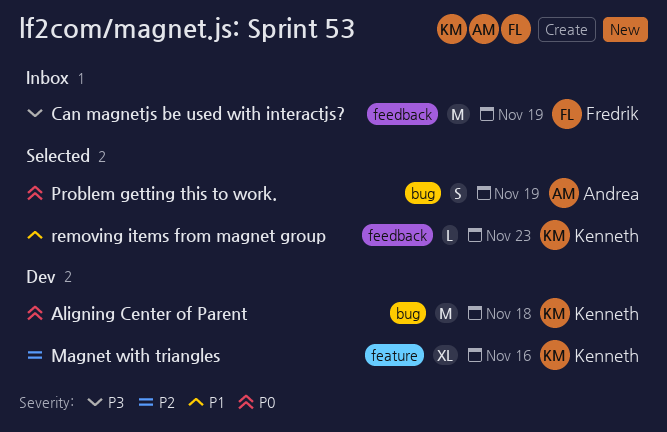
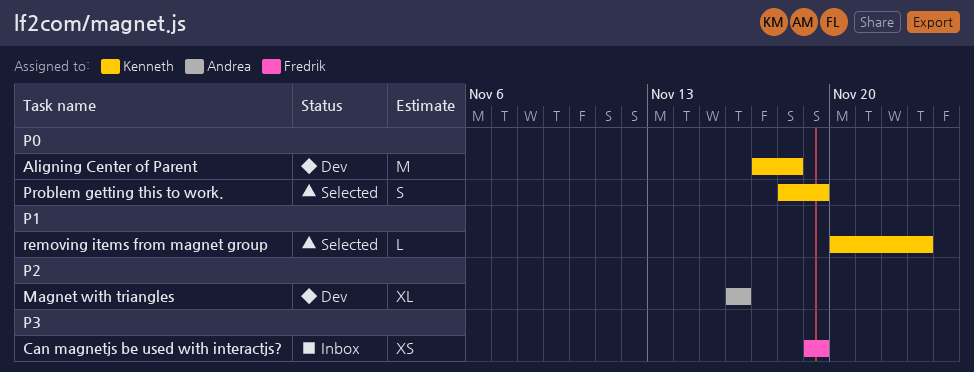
Can magnetjs be used with interactjs?, estimate: M -> XS
Magnet with triangles, owner: Kenneth -> Andrea
Problem getting this to work., owner: Andrea -> Kenneth

